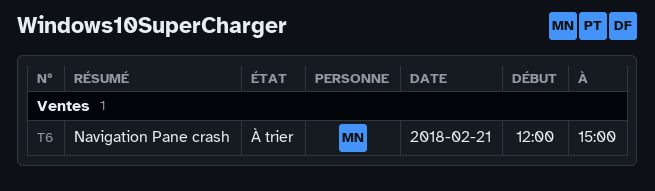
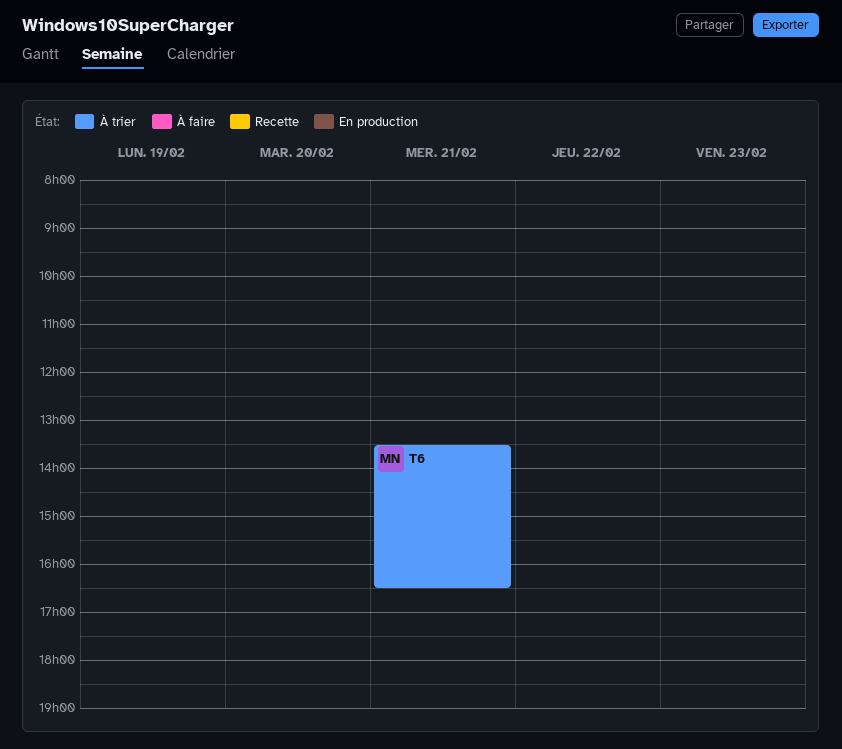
T6, begins: 12:00 -> 13:30
T6, ends: 15:00 -> 16:30

